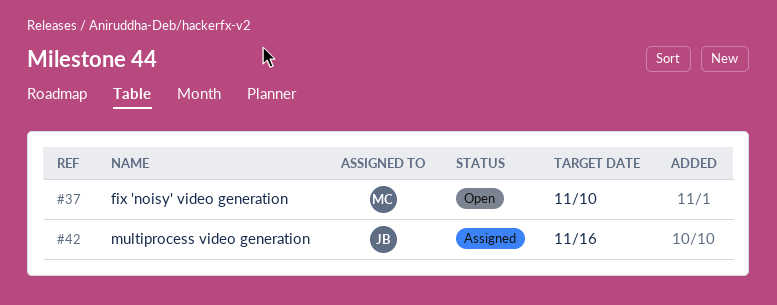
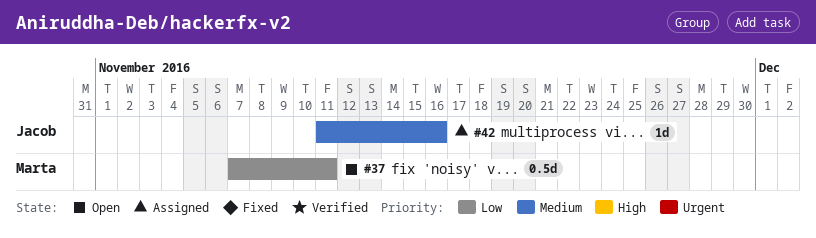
#37, due: Nov 10 -> Nov 11

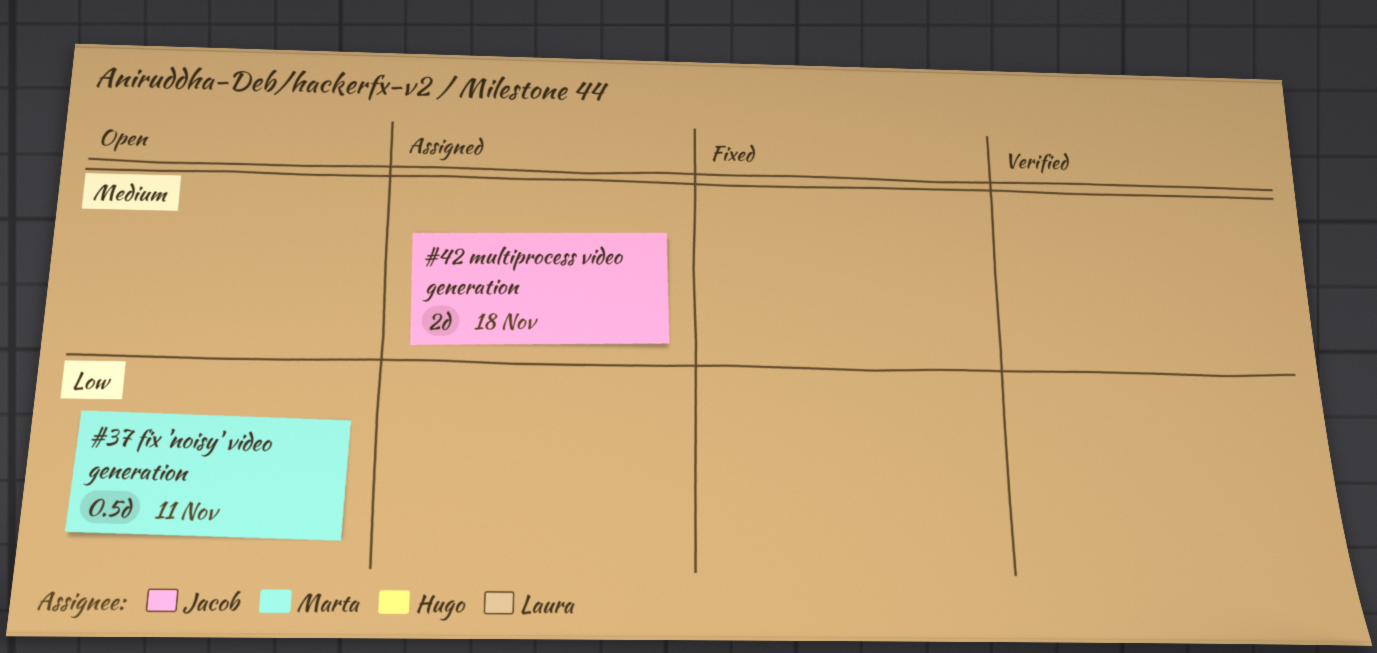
#42, estimate: 1d -> 2d
#42, due: Nov 16 -> Nov 18

